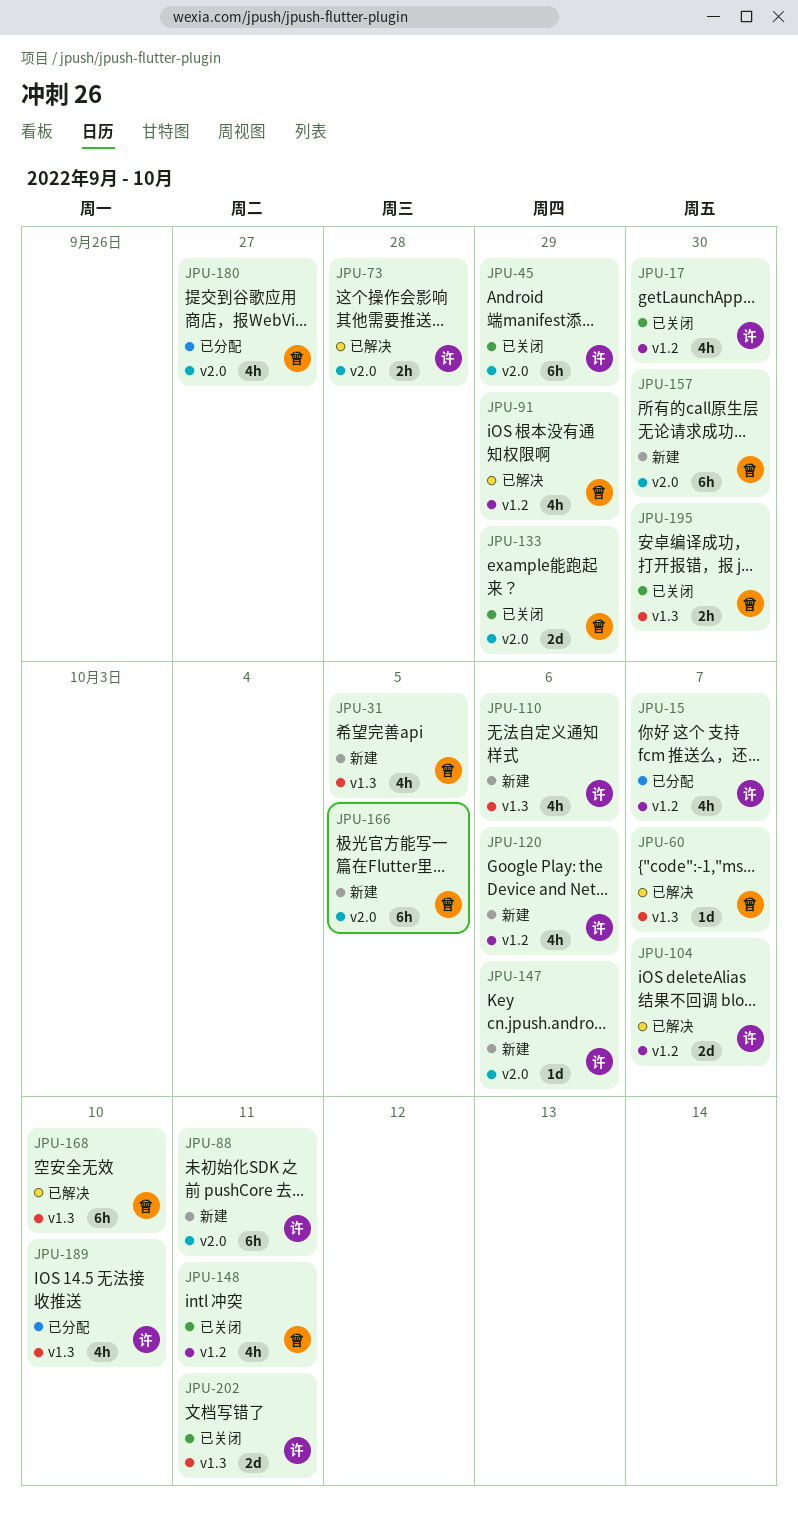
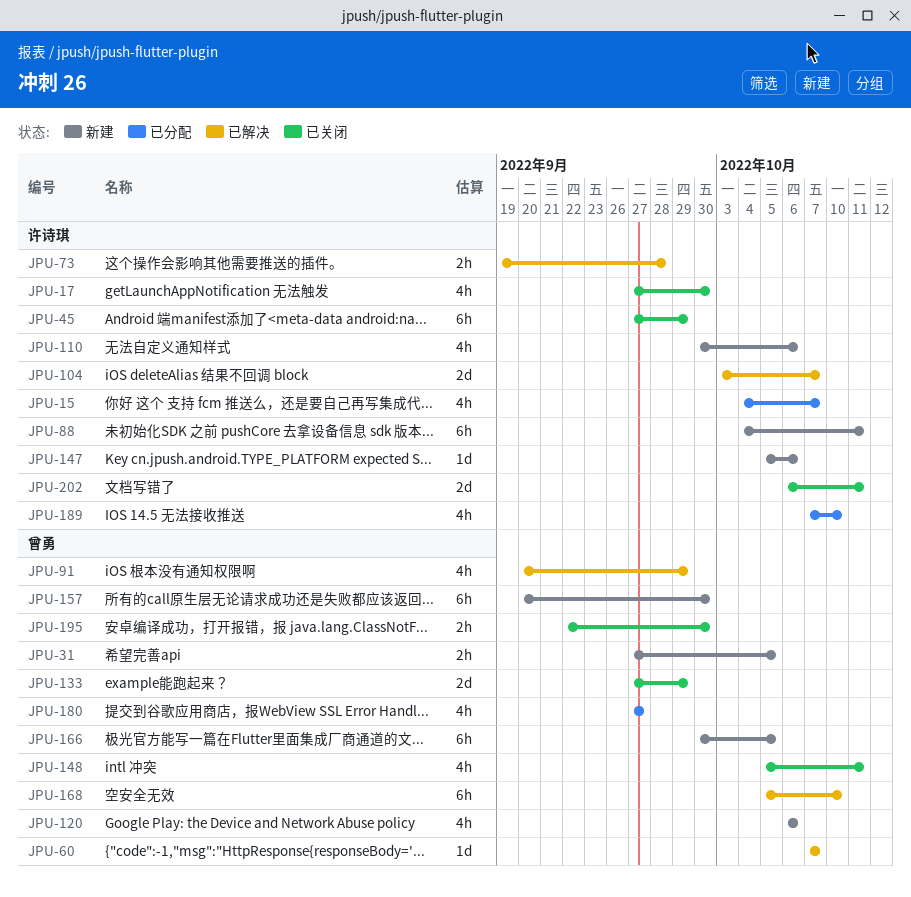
JPU-31, estimate: 4h -> 2h
JPU-120, owner: 许诗琪 -> 曾勇

